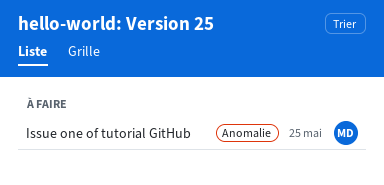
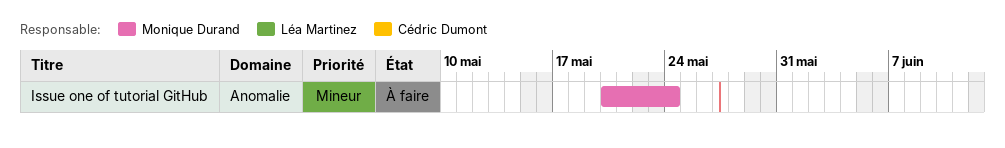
Issue one of tutorial GitHub, due: May 25 -> May 24

